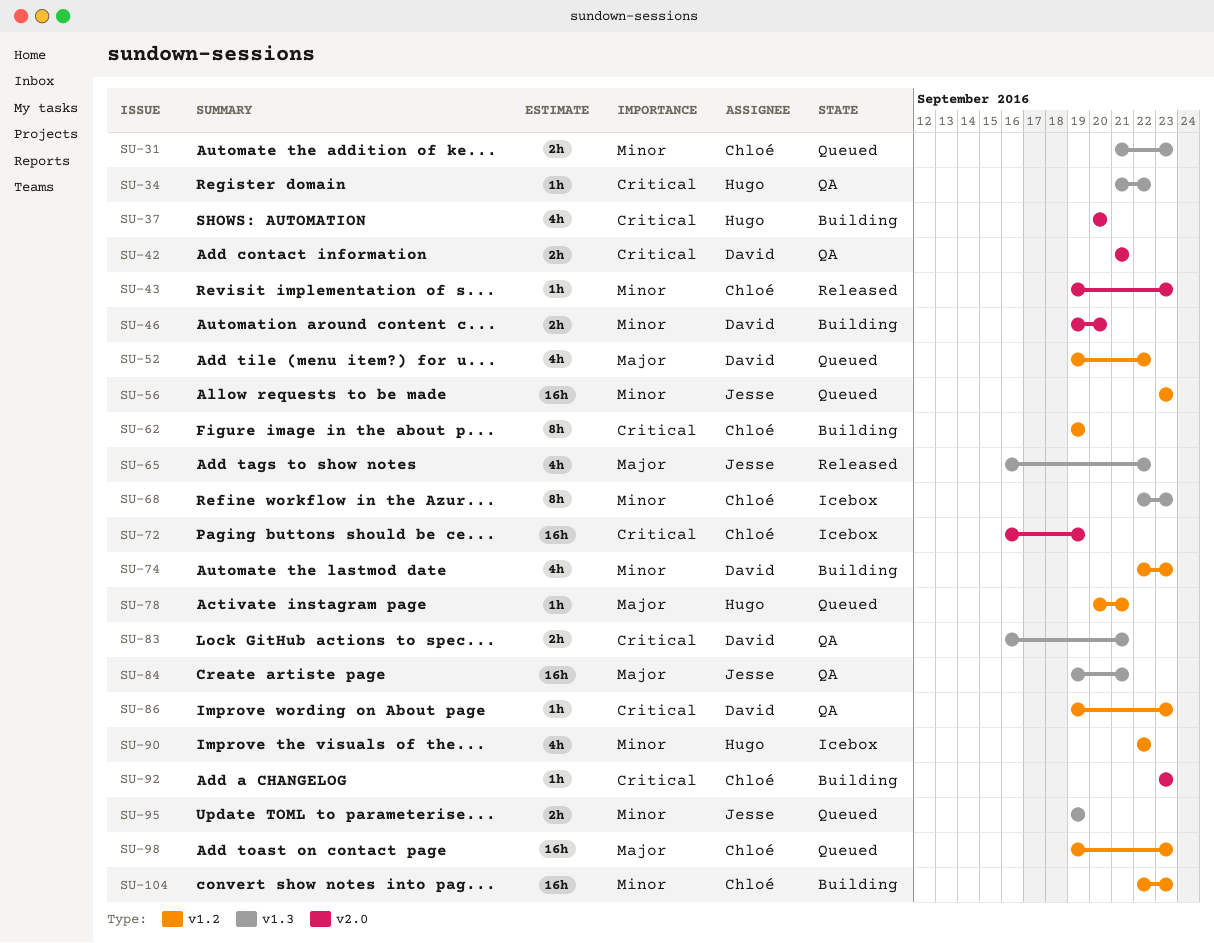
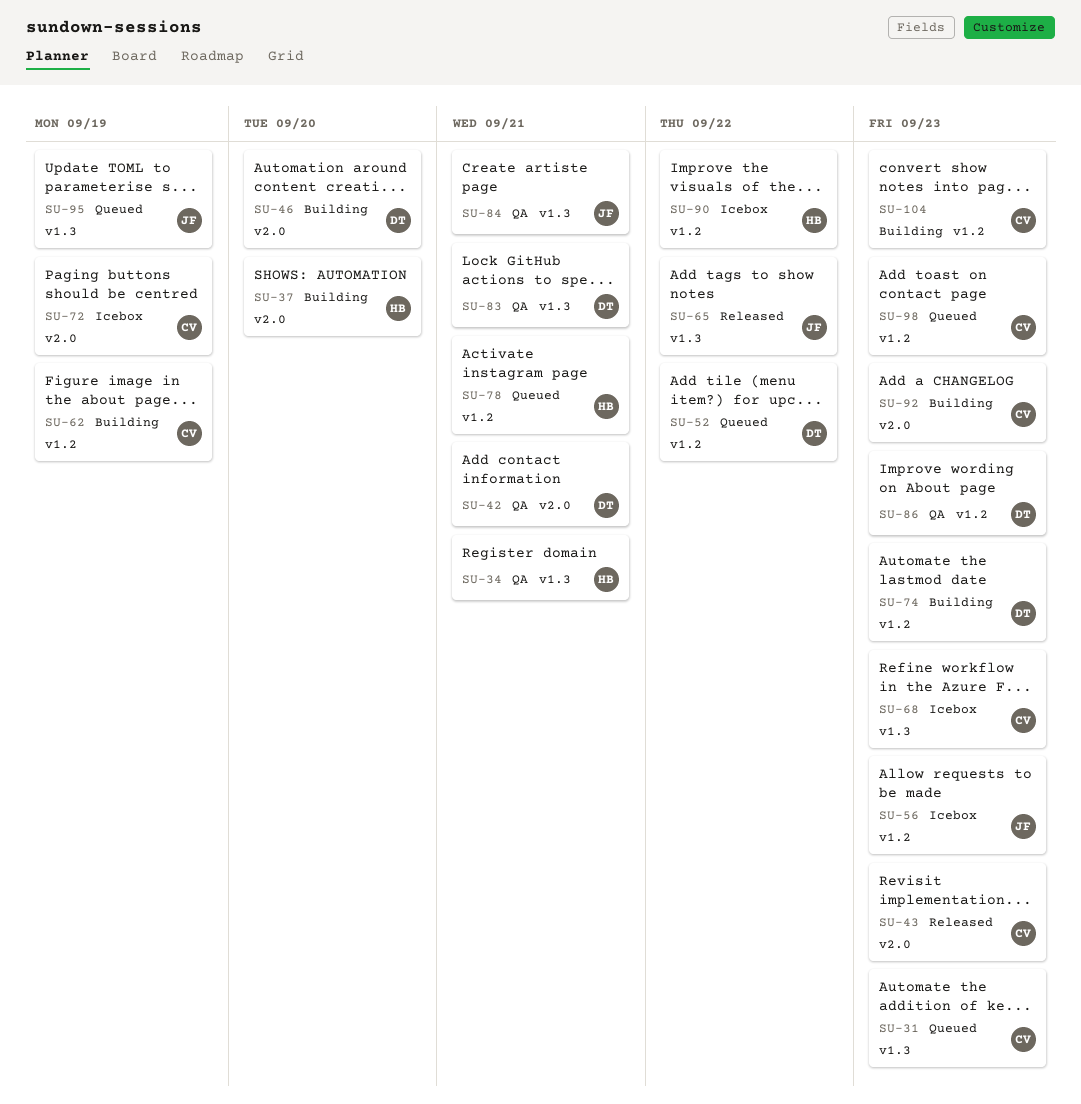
SU-34, due: Sep 22 -> Sep 21
SU-56, status: Queued -> Icebox

